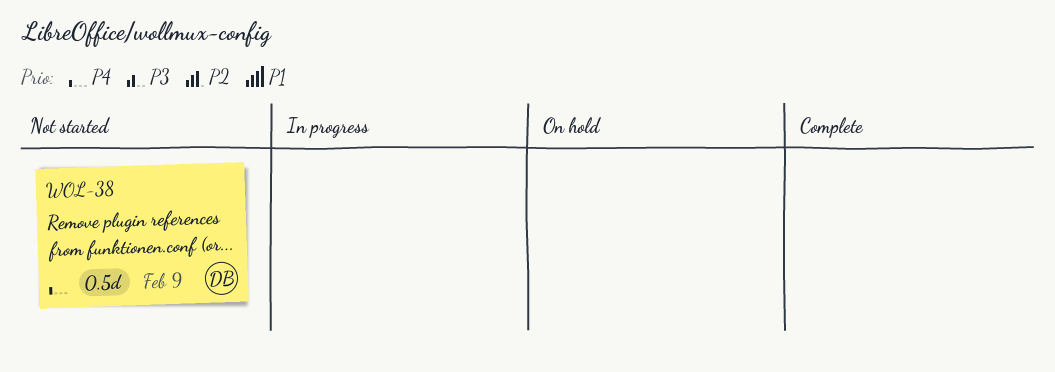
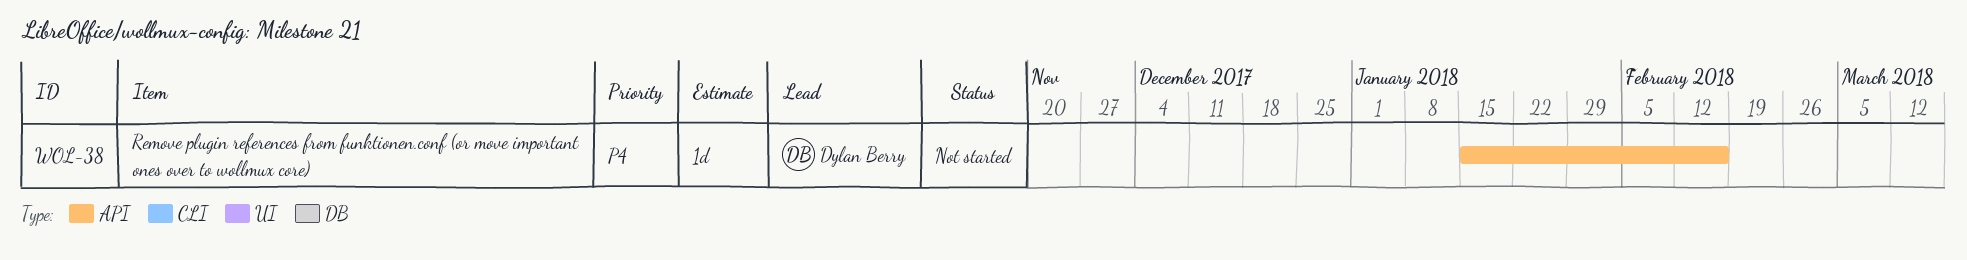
WOL-38, estimate: 0.5d -> 1d
WOL-38, due: Feb 9 -> Feb 16

